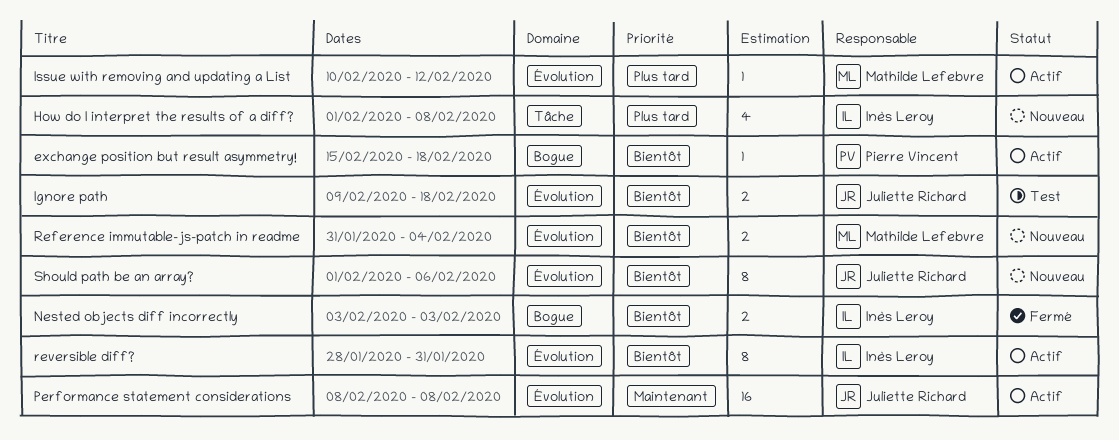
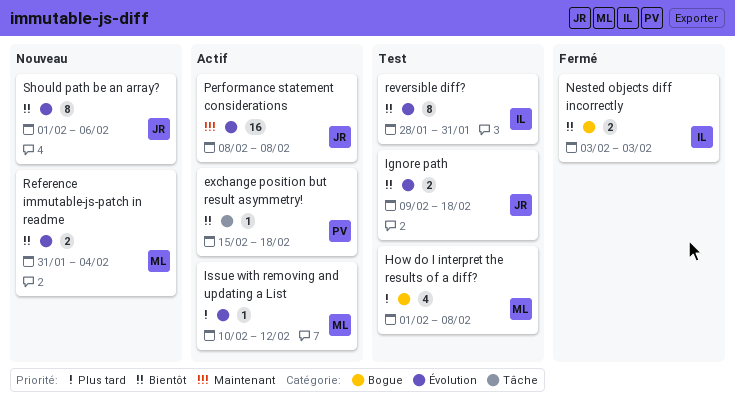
exchange position but result asymmetry!, label: Bogue -> Tâche
How do I interpret the results of a diff?, status: Nouveau -> Test
How do I interpret the results of a diff?, owner: Inès Leroy -> Mathilde Lefebvre
How do I interpret the results of a diff?, label: Tâche -> Bogue
reversible diff?, status: Actif -> Test

